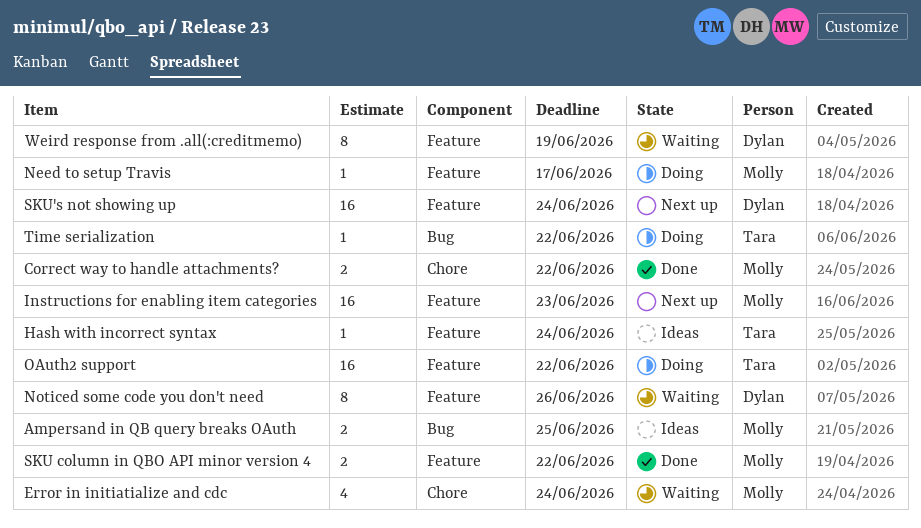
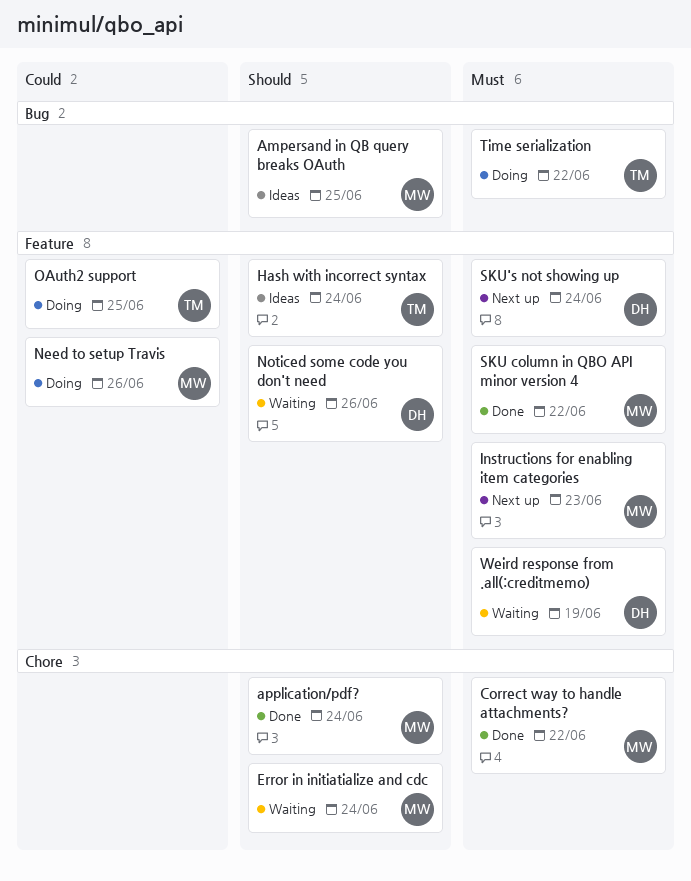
application/pdf?: none -> present
Need to setup Travis, due: Jun 17 -> Jun 26
OAuth2 support, due: Jun 22 -> Jun 25

